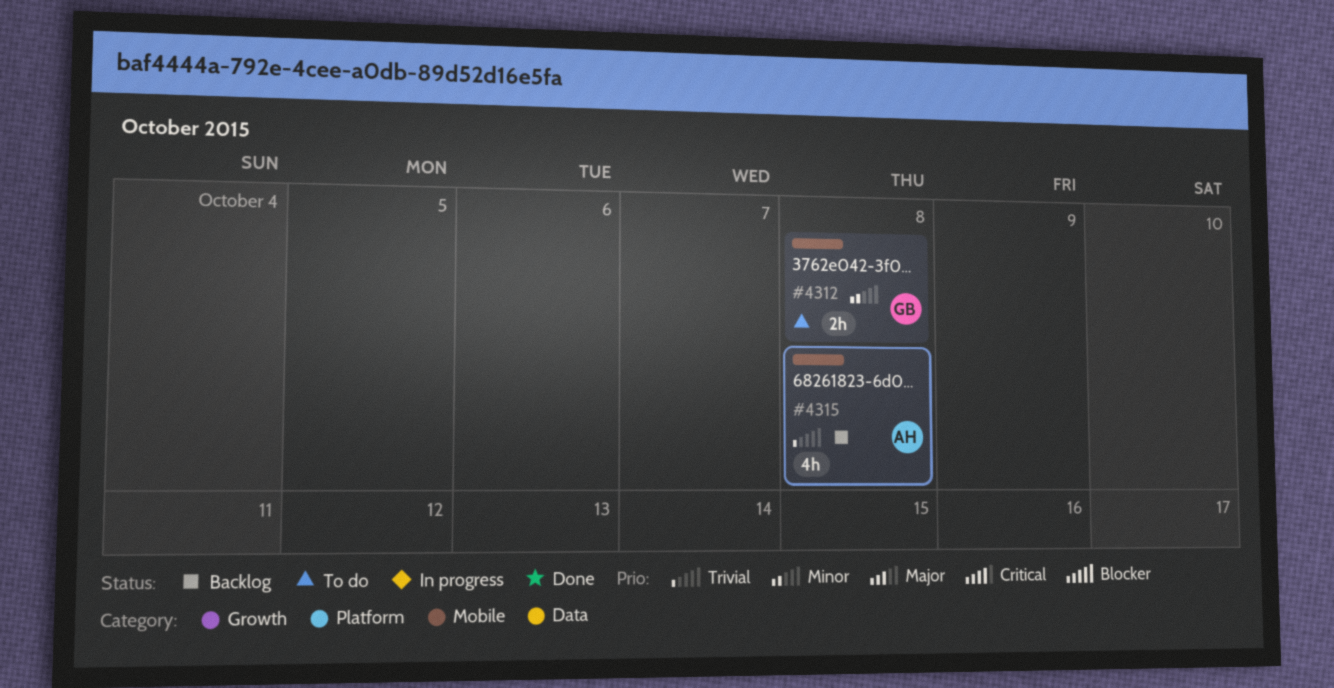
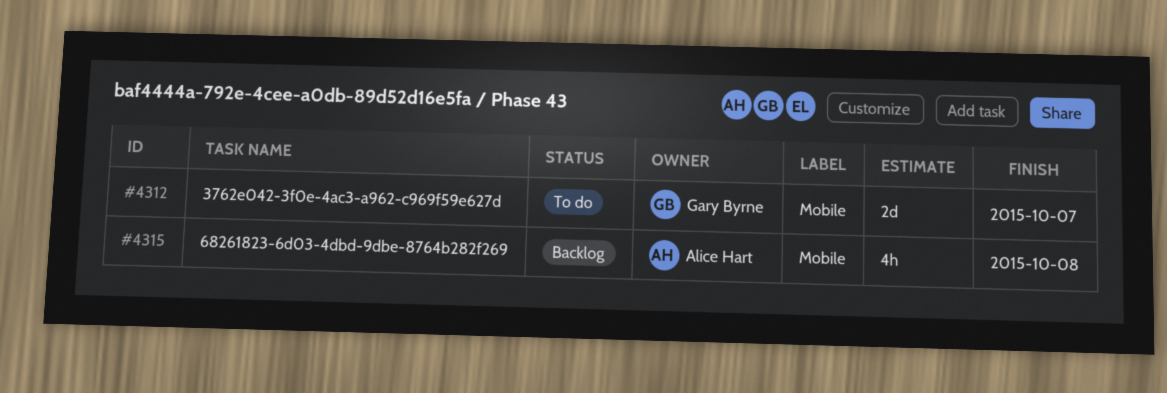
#4312, estimate: 2h -> 2d
#4312, due: Oct 8 -> Oct 7

